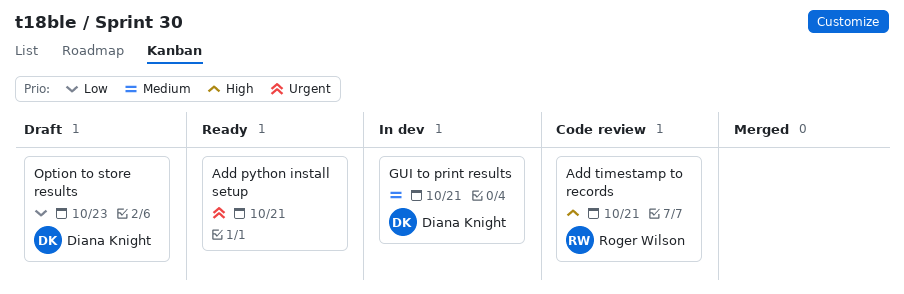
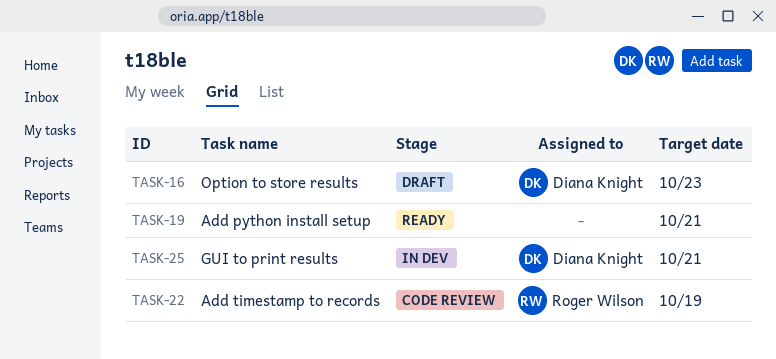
Add timestamp to records, due: Oct 21 -> Oct 19

